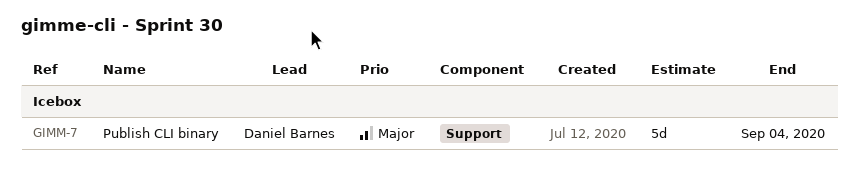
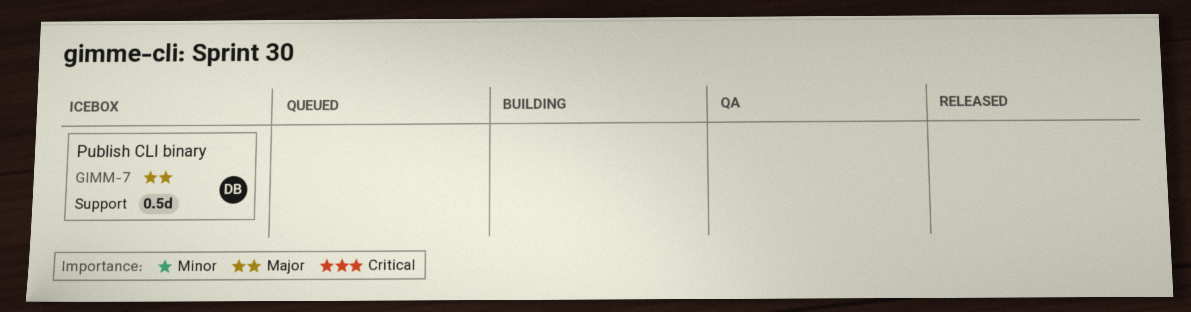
GIMM-7, estimate: 5d -> 0.5d

